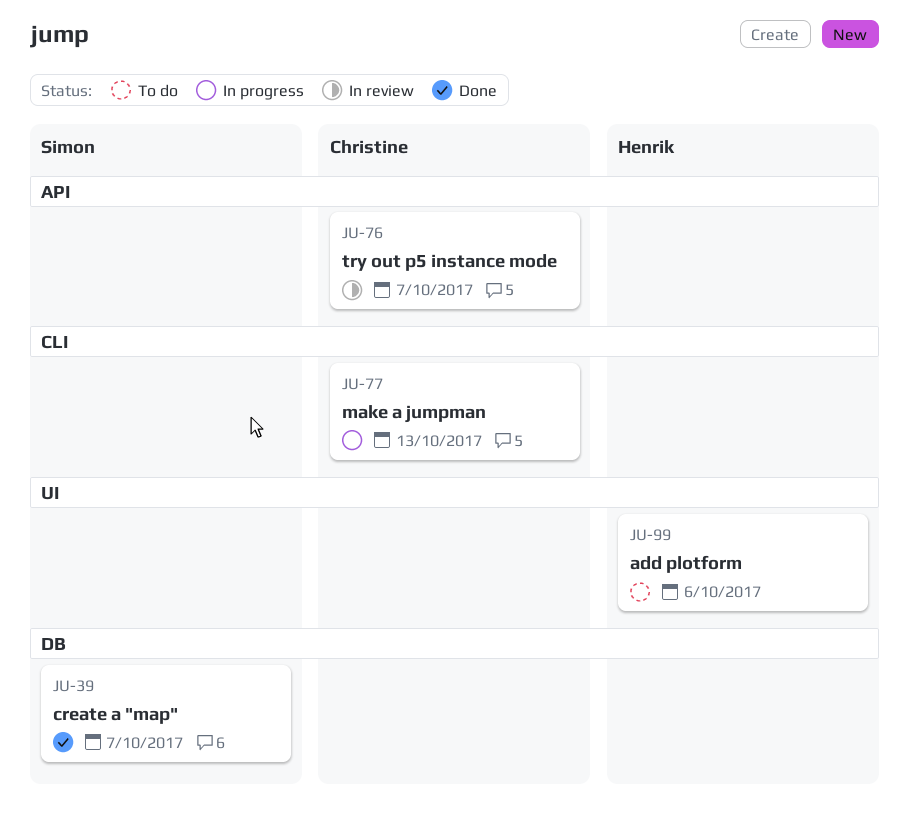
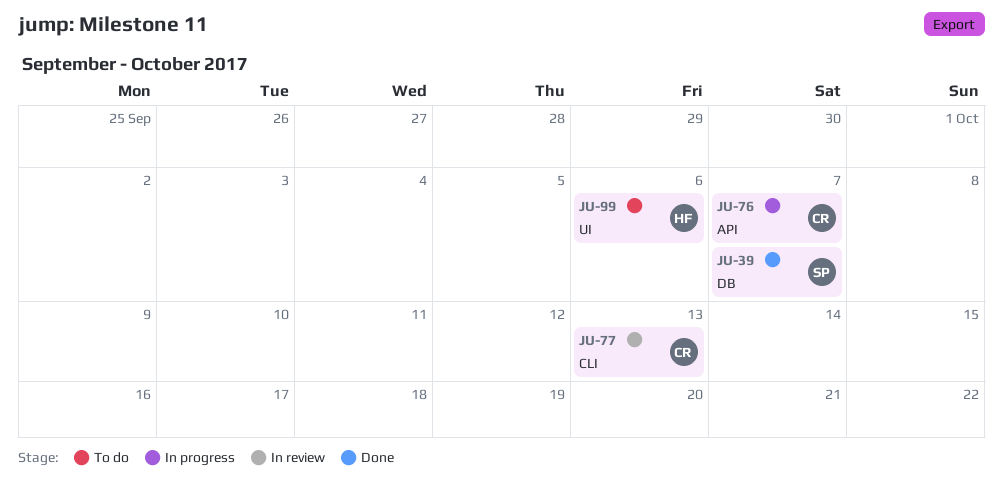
JU-76, status: In review -> In progress
JU-77, status: In progress -> In review

